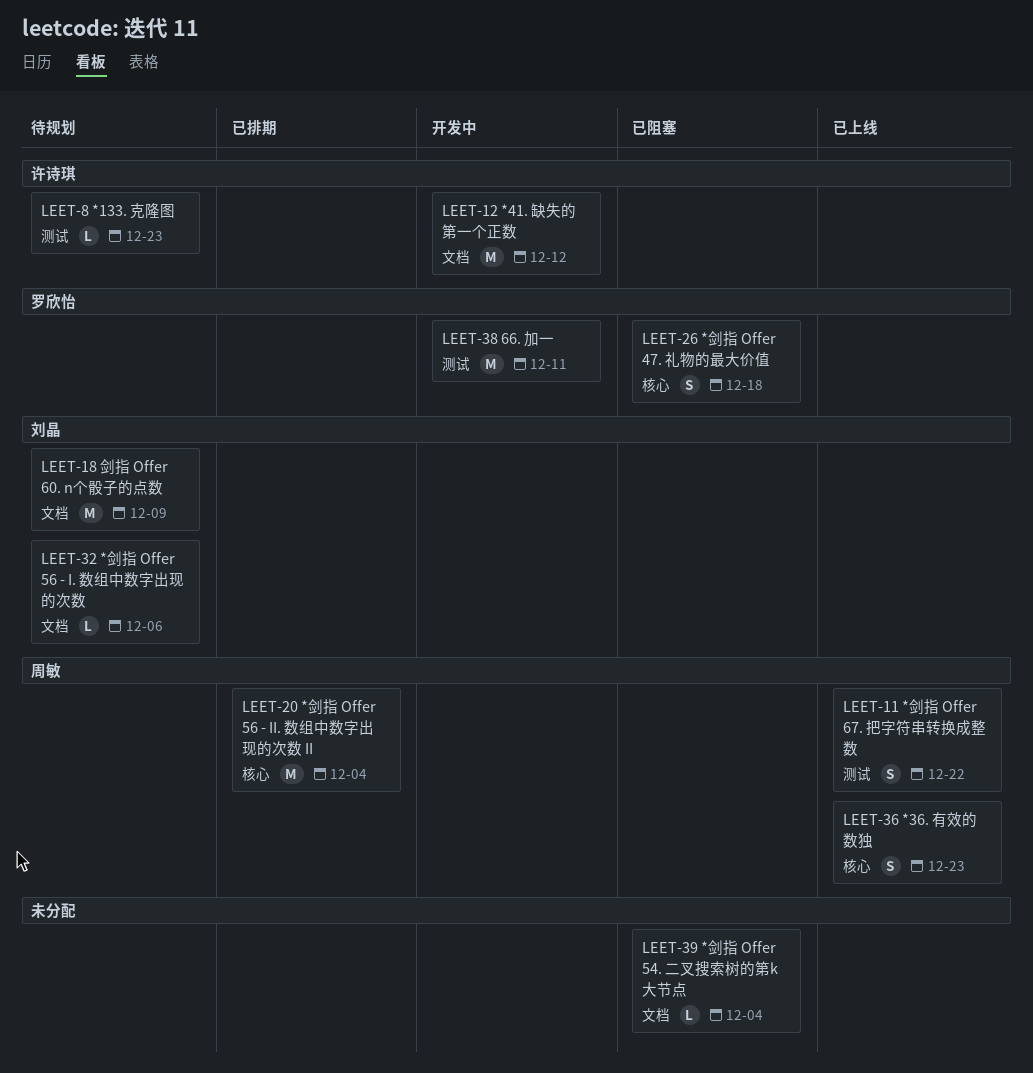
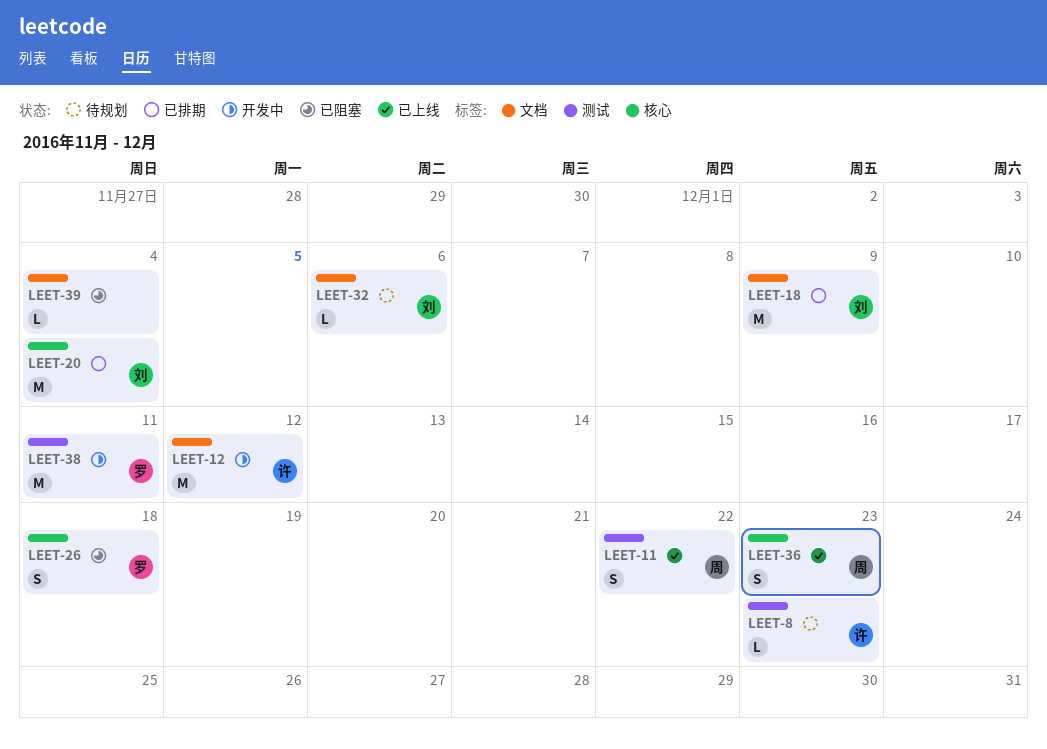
LEET-18, status: 待规划 -> 已排期
LEET-20, owner: 周敏 -> 刘晶

